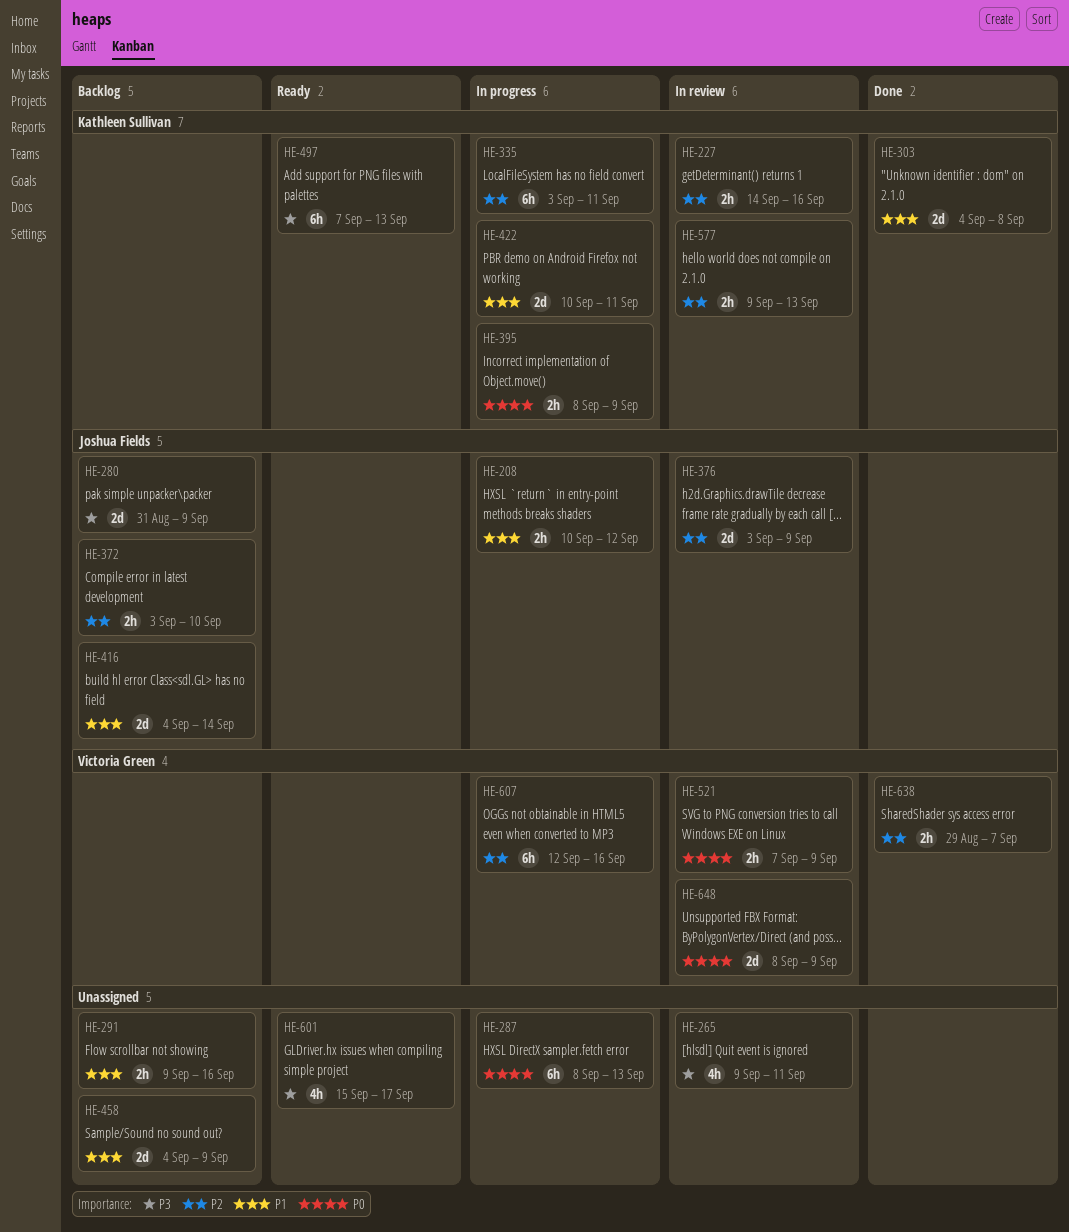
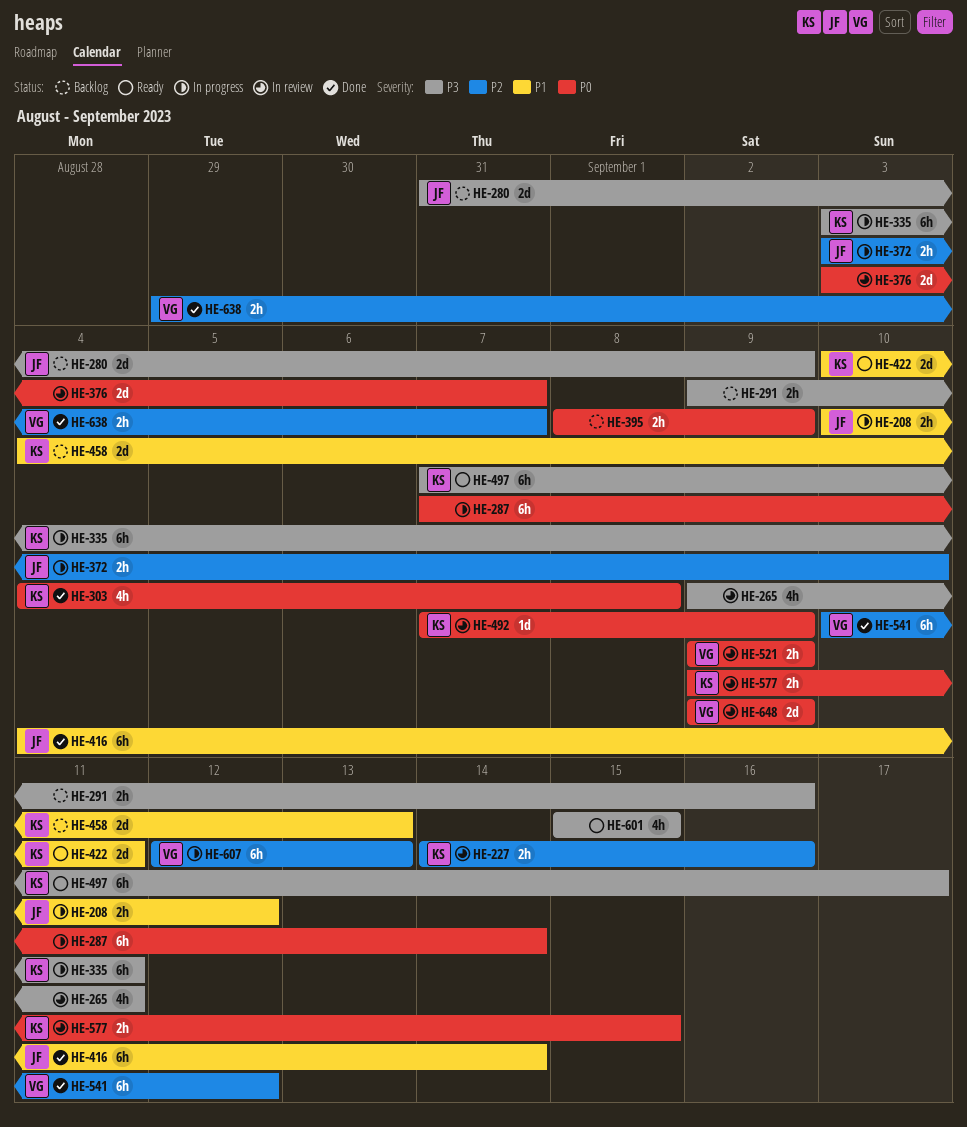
HE-287, start: Sep 8 -> Sep 7
HE-287, due: Sep 13 -> Sep 14
HE-291, priority: P1 -> P3
HE-303, priority: P1 -> P0
HE-303, estimate: 2d -> 4h
HE-335, priority: P2 -> P3
HE-372, status: Backlog -> In progress
HE-376, owner: Joshua Fields -> none
HE-376, priority: P2 -> P0
HE-376, due: Sep 9 -> Sep 7
HE-395, status: In progress -> Backlog
HE-395, owner: Kathleen Sullivan -> none
HE-416, status: Backlog -> Done
HE-416, estimate: 2d -> 6h
HE-422, status: In progress -> Ready
HE-458, owner: none -> Kathleen Sullivan
HE-458, due: Sep 9 -> Sep 13
HE-492: none -> present
HE-497, due: Sep 13 -> Sep 17
HE-521, start: Sep 7 -> Sep 9
HE-541: none -> present
HE-577, priority: P2 -> P0
HE-577, due: Sep 13 -> Sep 15
HE-601, due: Sep 17 -> Sep 15
HE-607, due: Sep 16 -> Sep 13
HE-648, start: Sep 8 -> Sep 9

